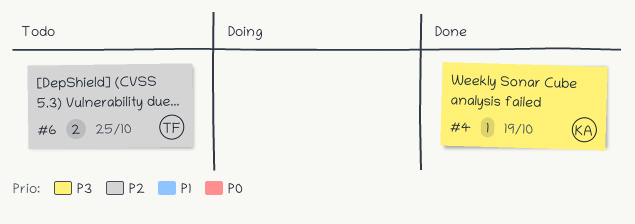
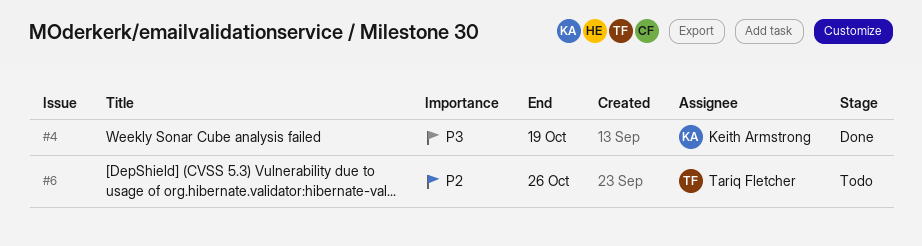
#6, due: Oct 25 -> Oct 26

